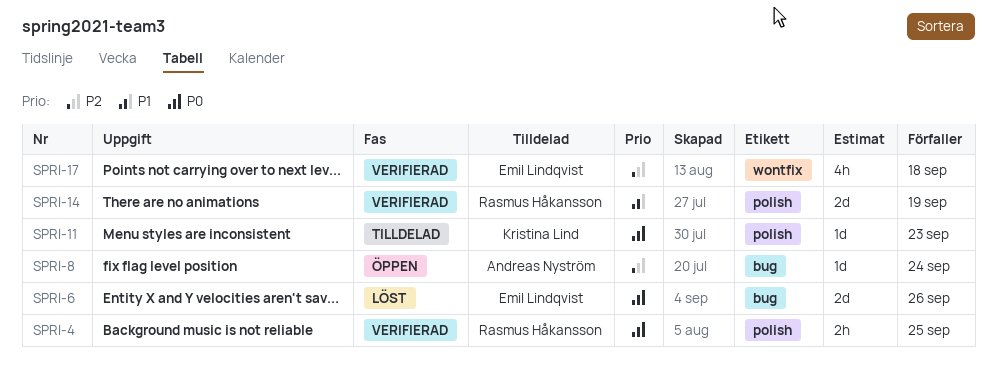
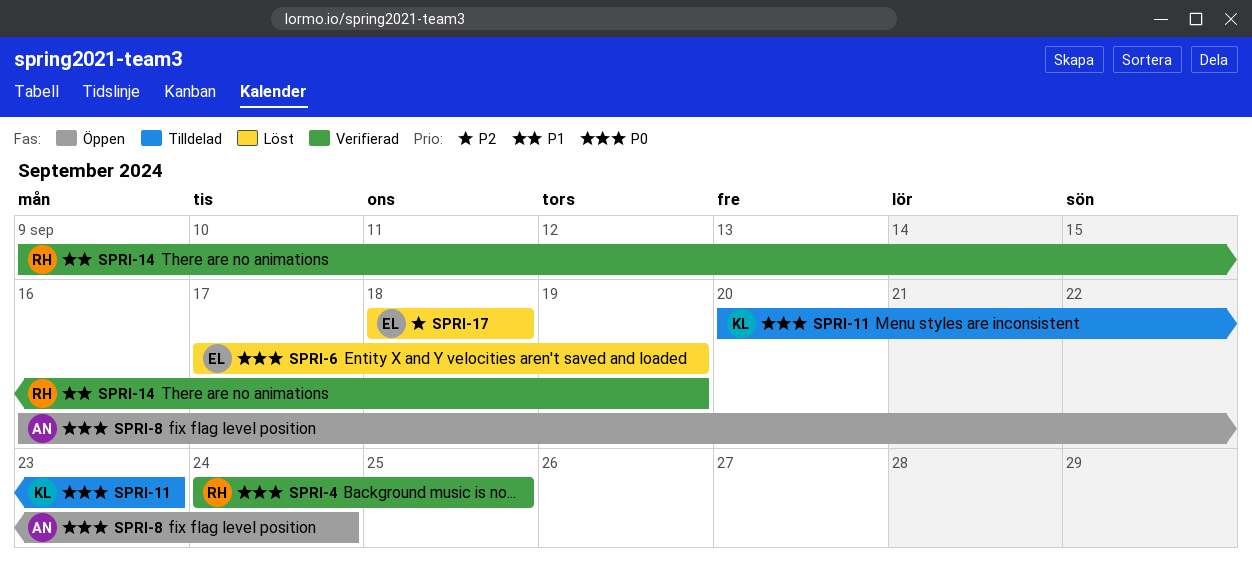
SPRI-6, due: Sep 26 -> Sep 19
SPRI-8, priority: P2 -> P0
SPRI-17, status: Verifierad -> Löst

